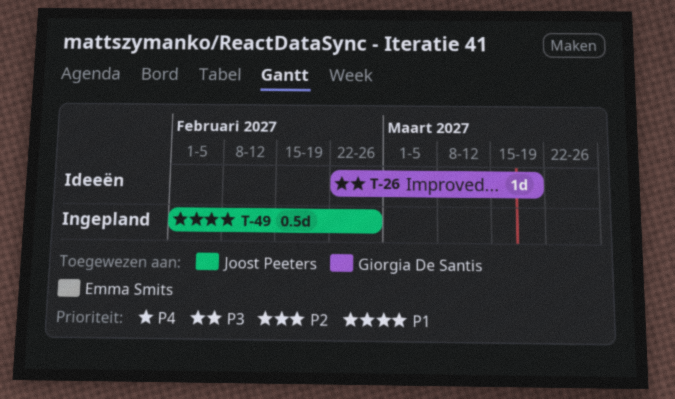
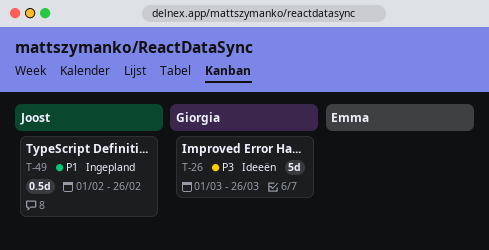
T-26, estimate: 1d -> 5d
T-26, start: Feb 22 -> Mar 1
T-26, due: Mar 19 -> Mar 26

